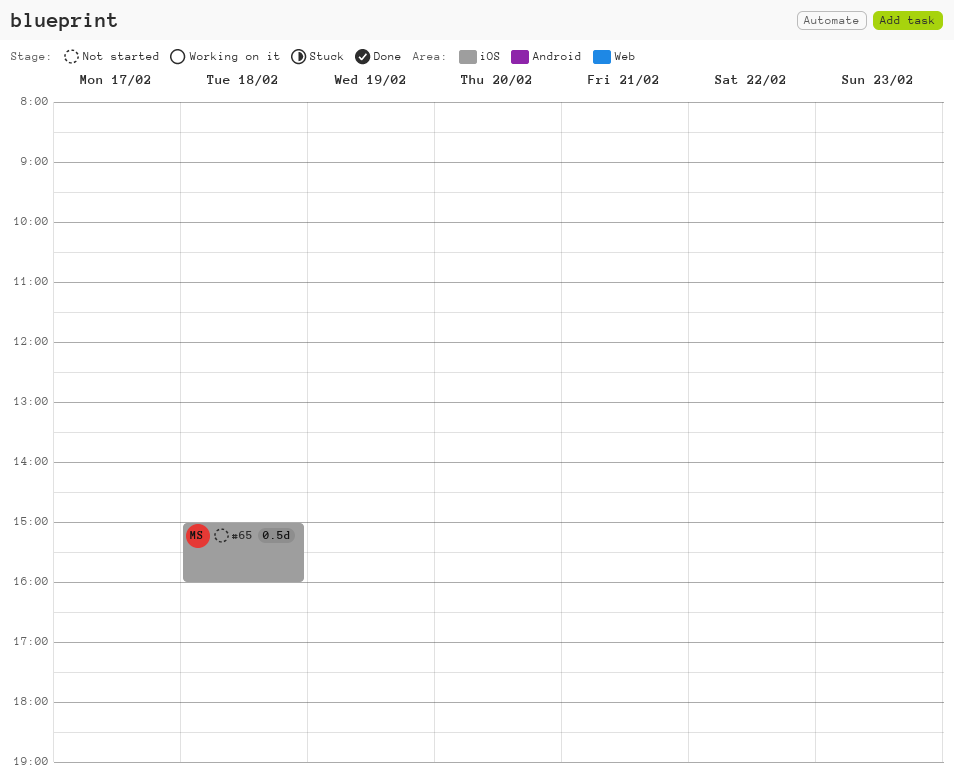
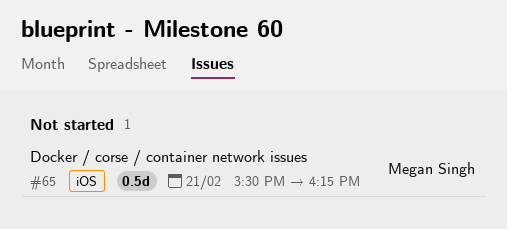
#65, day: Feb 18 -> Feb 21
#65, begins: 15:00 -> 15:30
#65, ends: 16:00 -> 16:15

